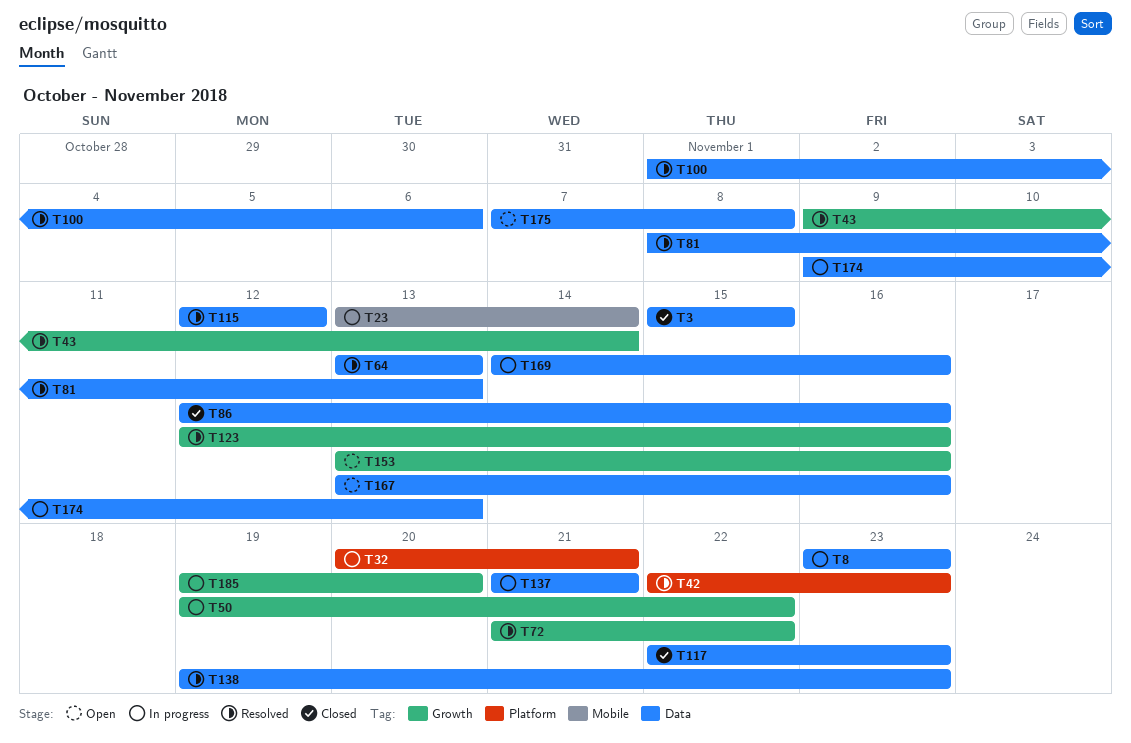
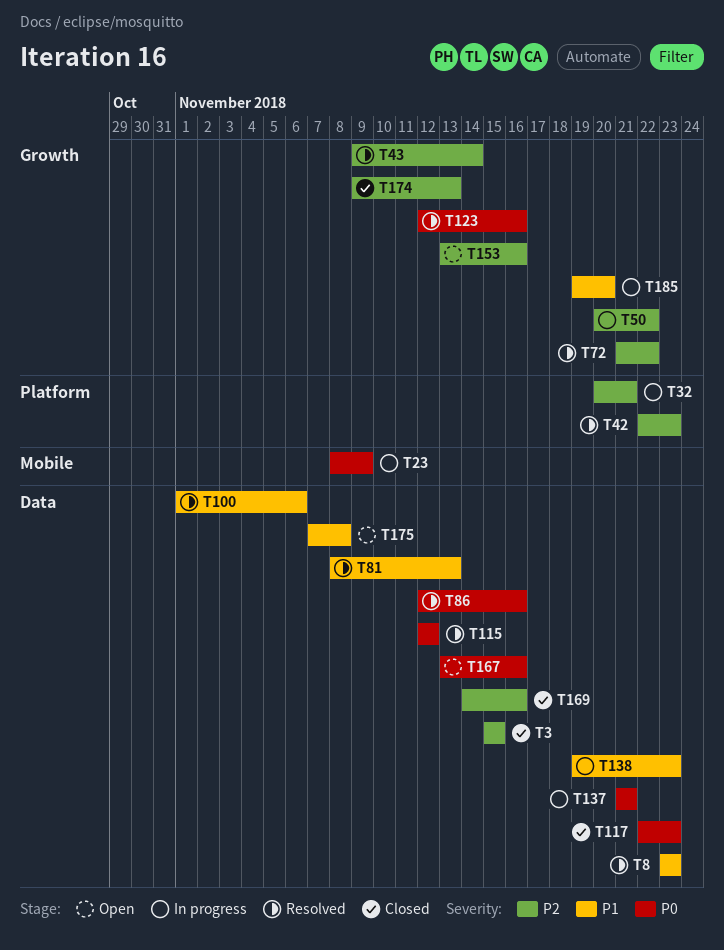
T8, status: In progress -> Resolved
T23, start: Nov 13 -> Nov 8
T23, due: Nov 14 -> Nov 9
T50, start: Nov 19 -> Nov 20
T64: present -> none
T86, status: Closed -> Resolved
T138, status: Resolved -> In progress
T169, status: In progress -> Closed
T174, status: In progress -> Closed
T174, label: Data -> Growth

